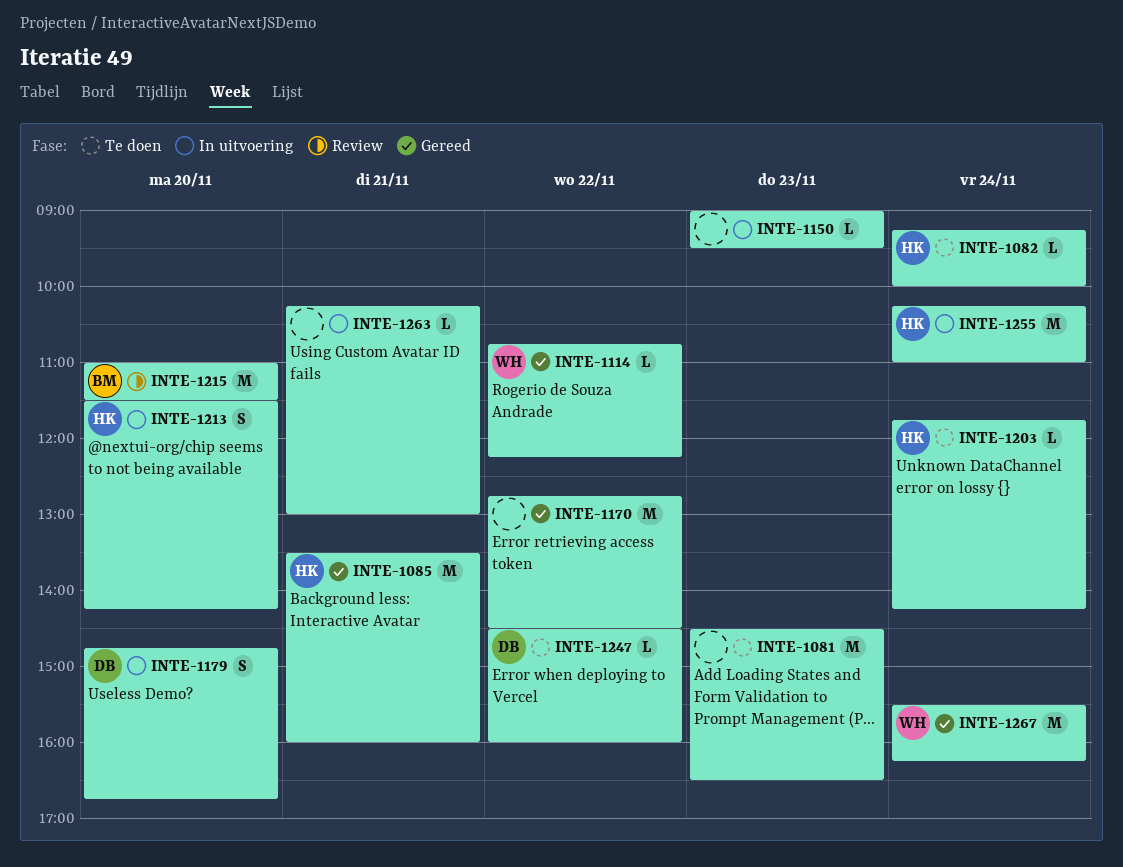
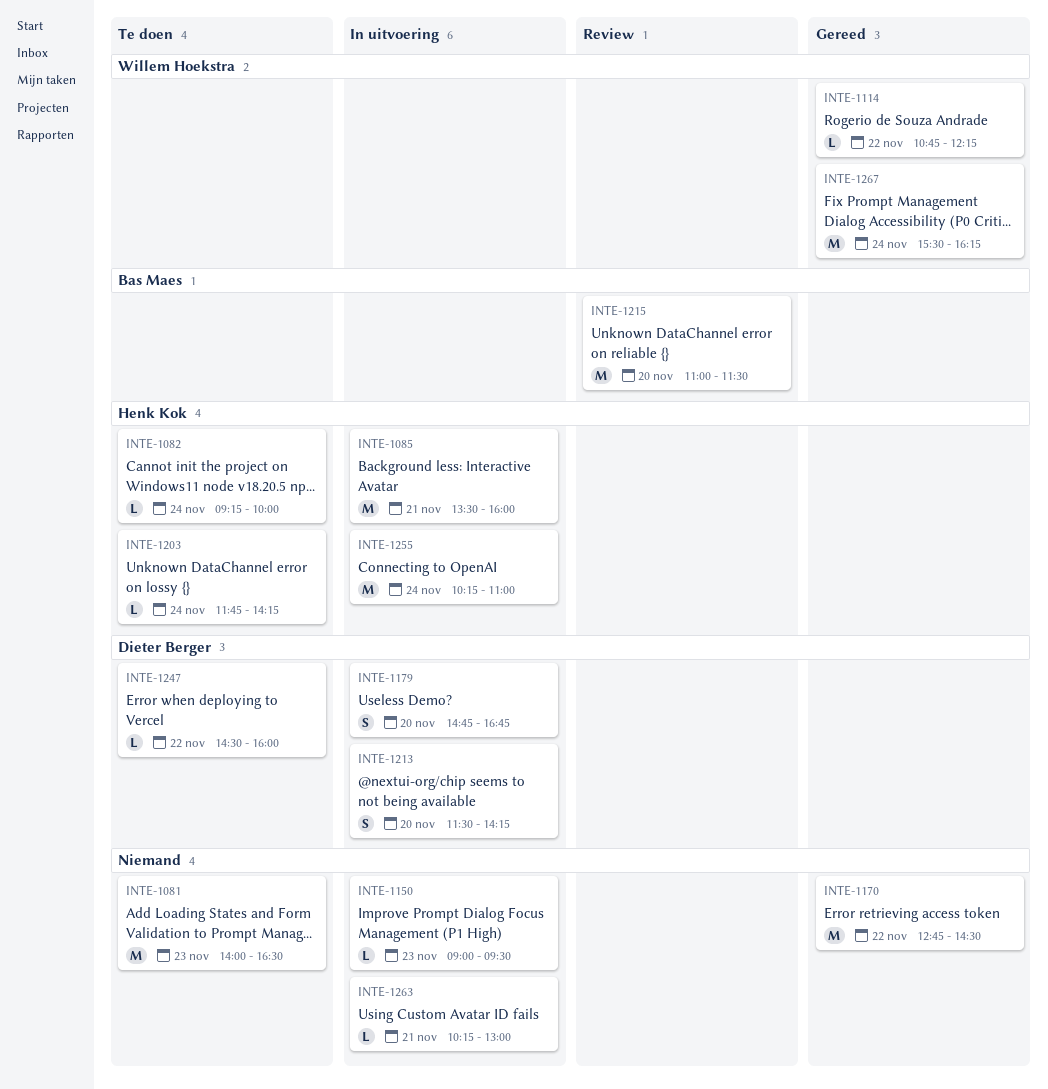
INTE-1081, begins: 14:30 -> 14:00
INTE-1085, status: Gereed -> In uitvoering
INTE-1213, owner: Henk Kok -> Dieter Berger

